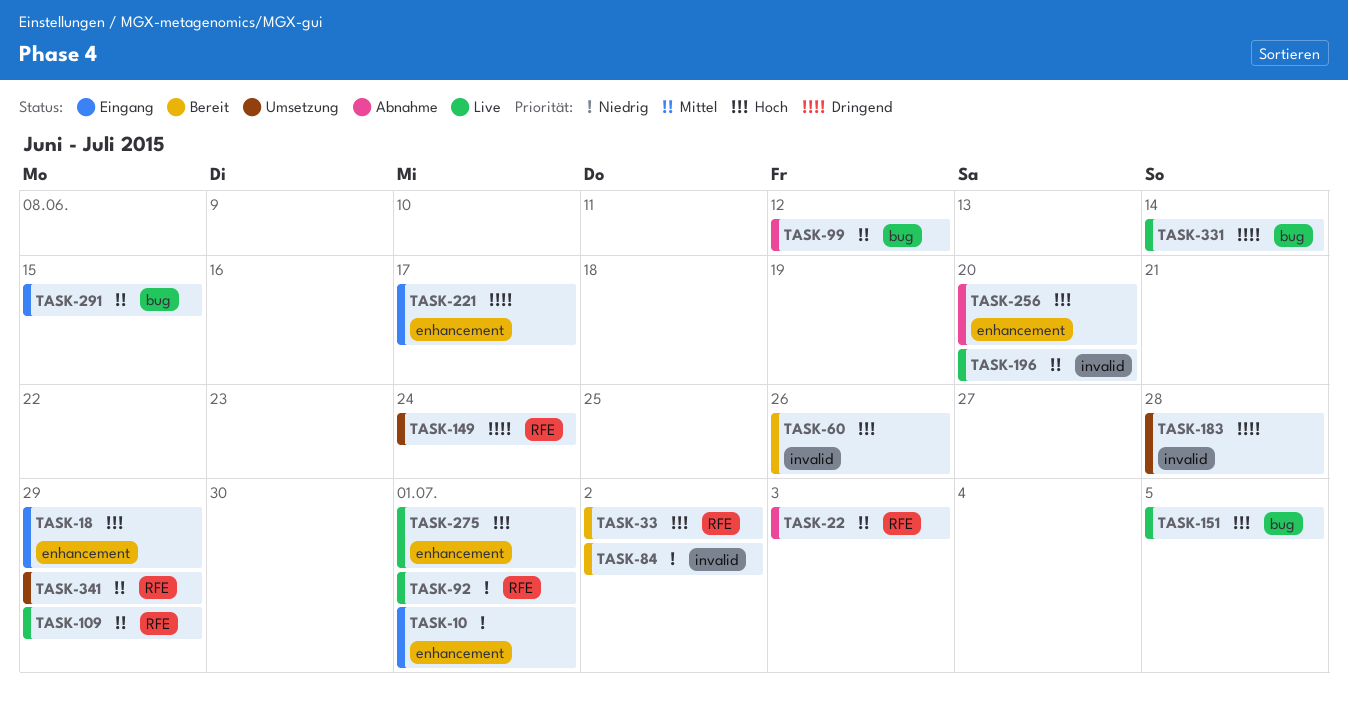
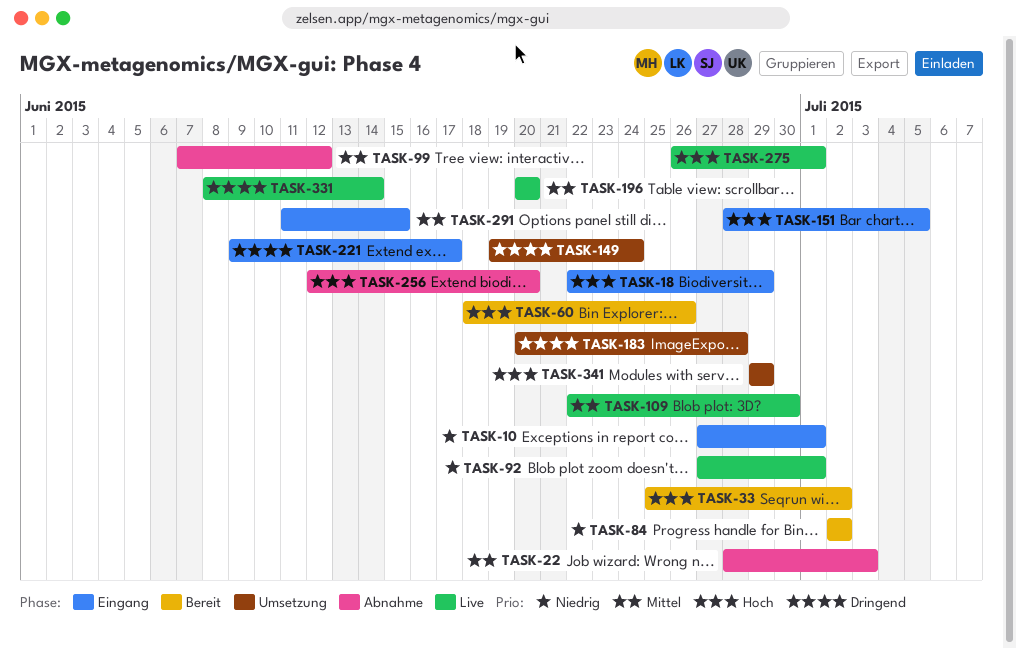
TASK-109, due: Jun 29 -> Jun 30
TASK-151, status: Live -> Eingang
TASK-341, priority: Mittel -> Hoch

